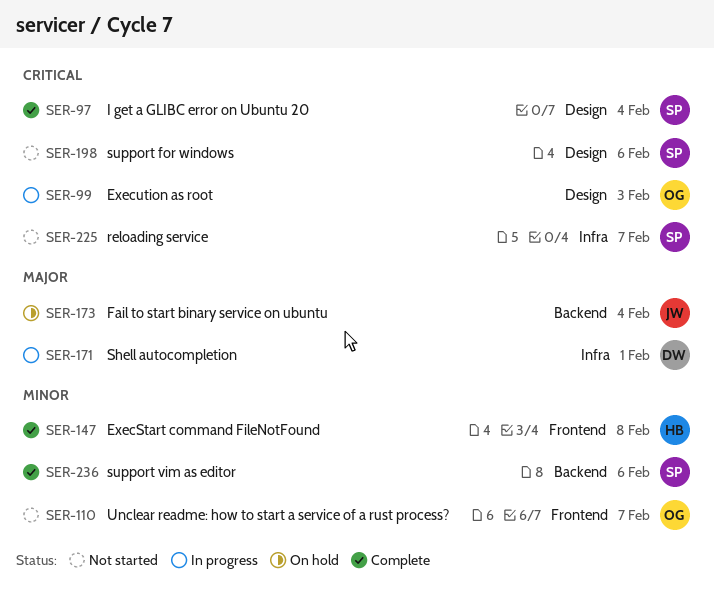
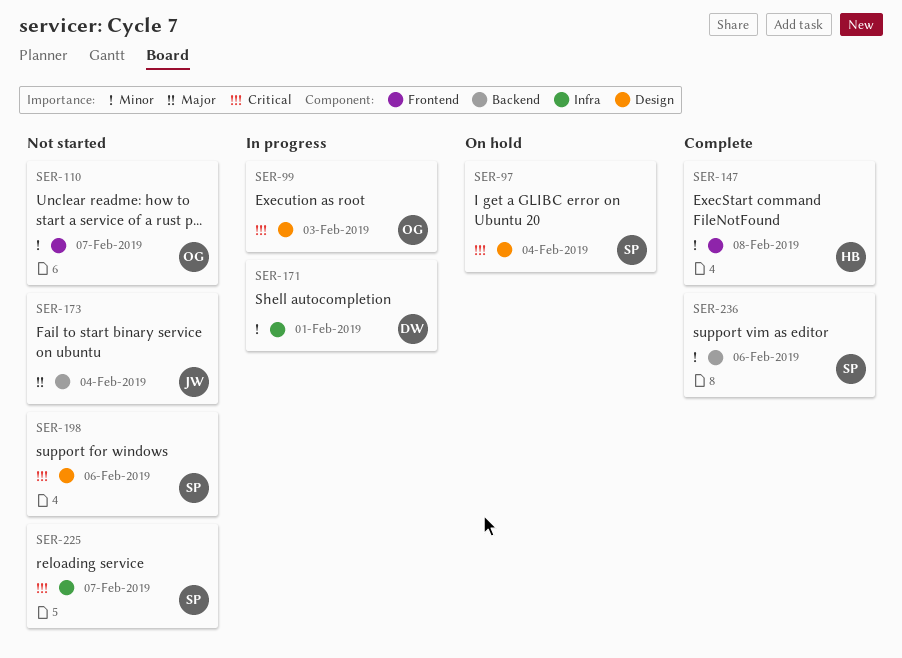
SER-97, status: Complete -> On hold
SER-171, priority: Major -> Minor
SER-173, status: On hold -> Not started

